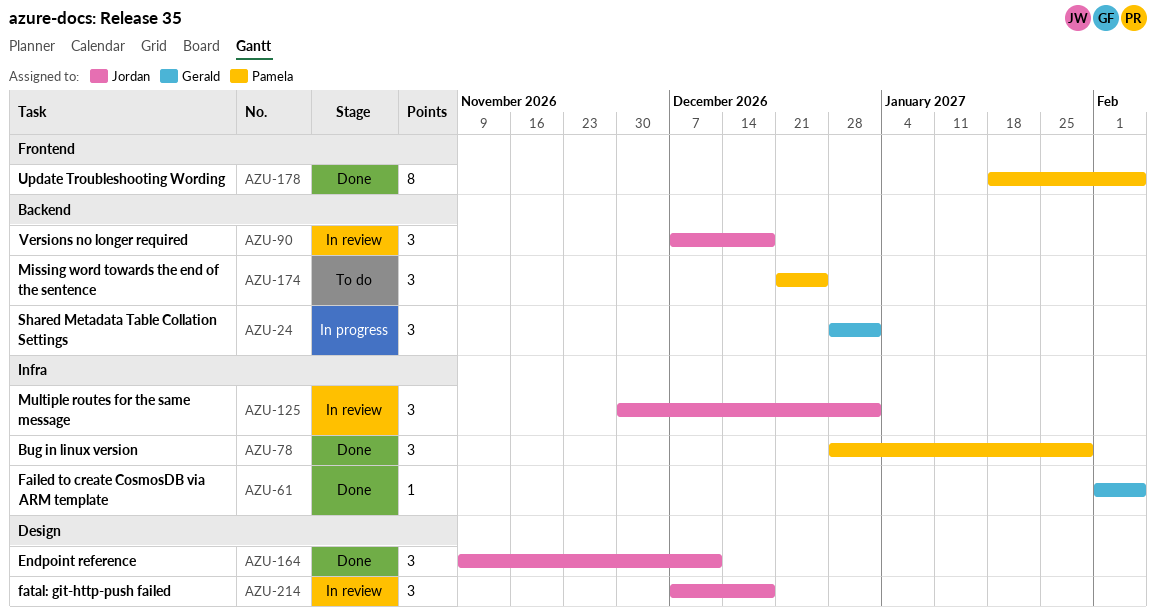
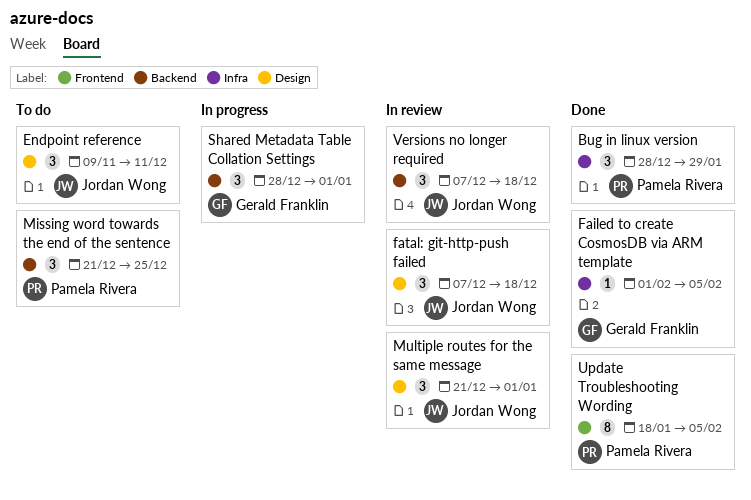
Endpoint reference, status: Done -> To do
Multiple routes for the same message, label: Infra -> Design
Multiple routes for the same message, start: Nov 30 -> Dec 21

